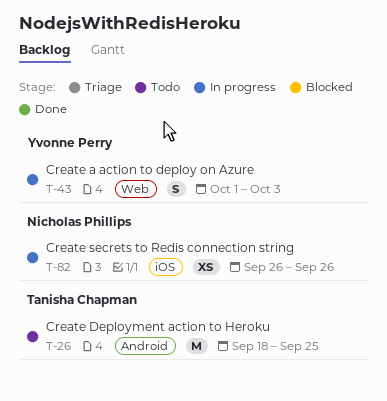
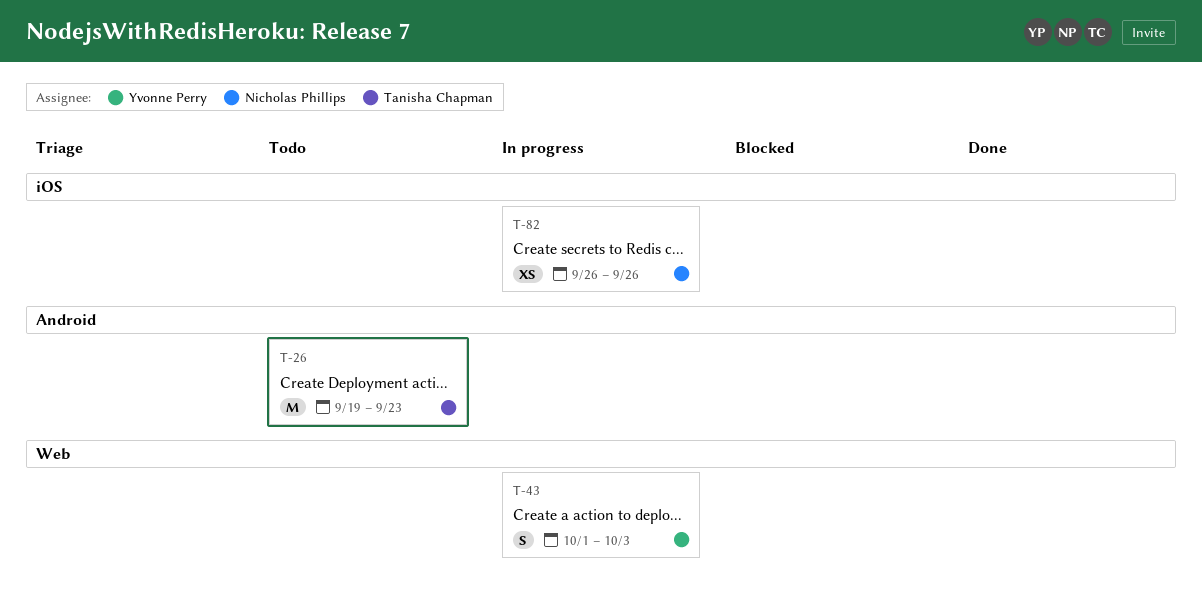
T-26, start: Sep 18 -> Sep 19
T-26, due: Sep 25 -> Sep 23

